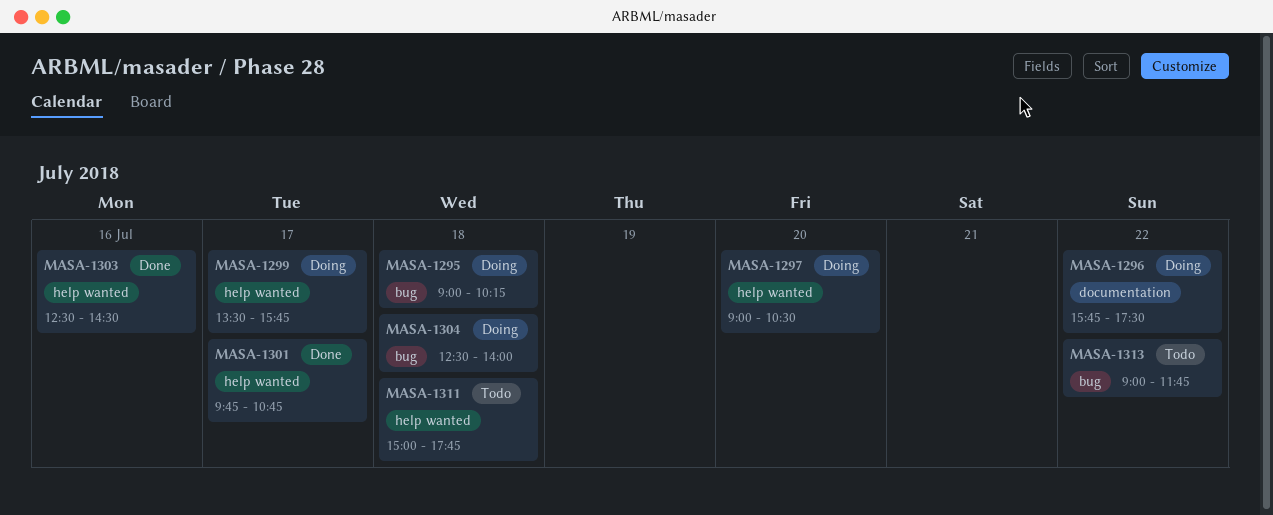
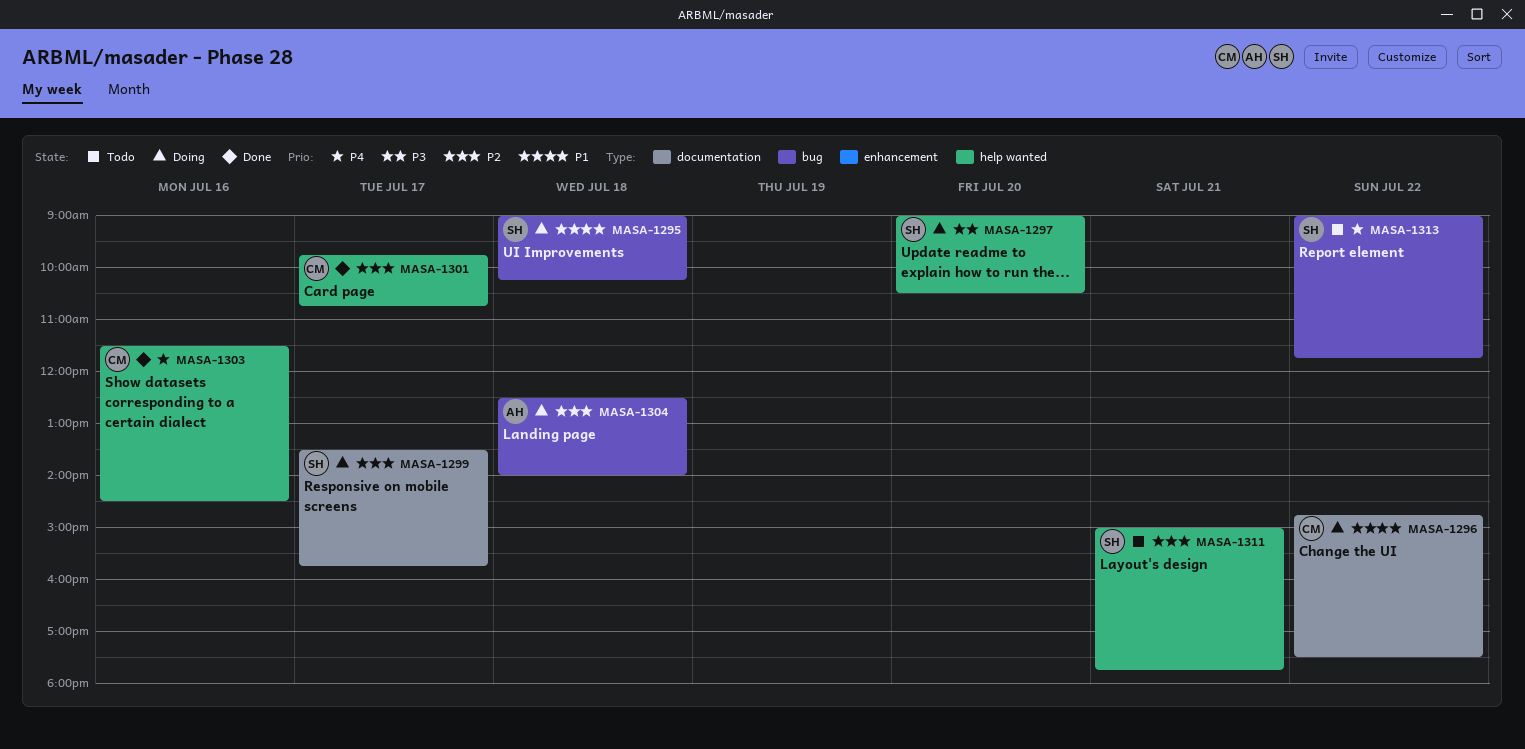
MASA-1296, begins: 15:45 -> 14:45
MASA-1299, label: help wanted -> documentation
MASA-1303, begins: 12:30 -> 11:30
MASA-1311, day: Jul 18 -> Jul 21

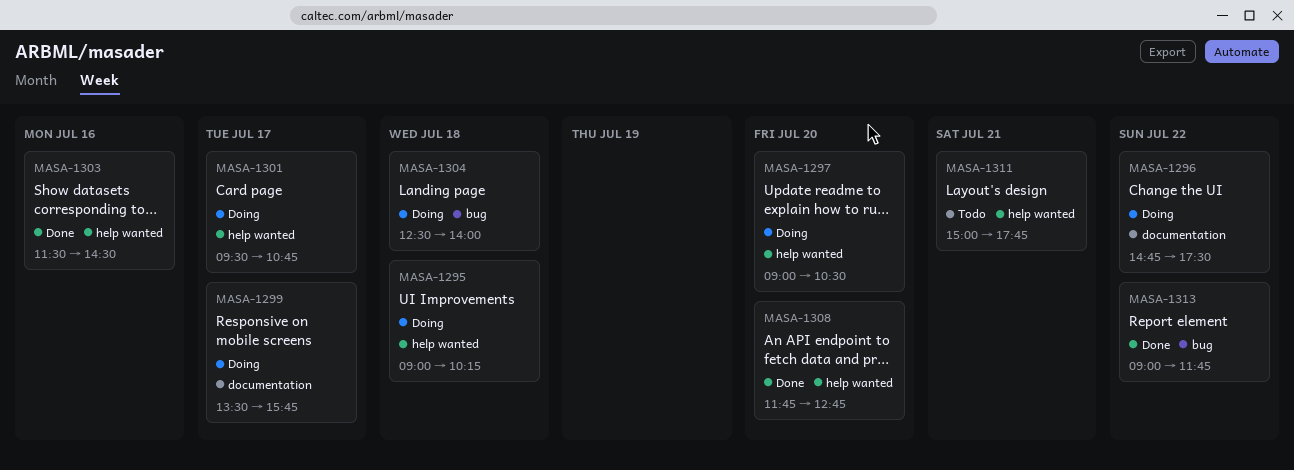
MASA-1295, label: bug -> help wanted
MASA-1301, status: Done -> Doing
MASA-1301, begins: 09:45 -> 09:30
MASA-1308: none -> present
MASA-1313, status: Todo -> Done

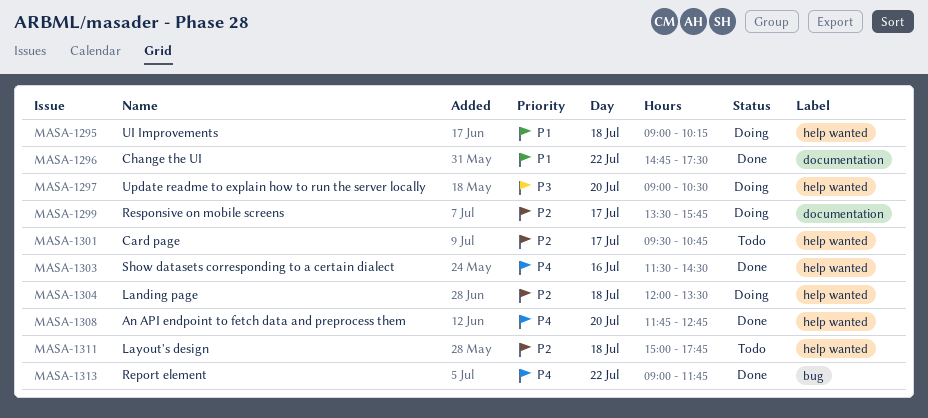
MASA-1296, status: Doing -> Done
MASA-1301, status: Doing -> Todo
MASA-1304, label: bug -> help wanted
MASA-1304, begins: 12:30 -> 12:00
MASA-1304, ends: 14:00 -> 13:30
MASA-1311, day: Jul 21 -> Jul 18

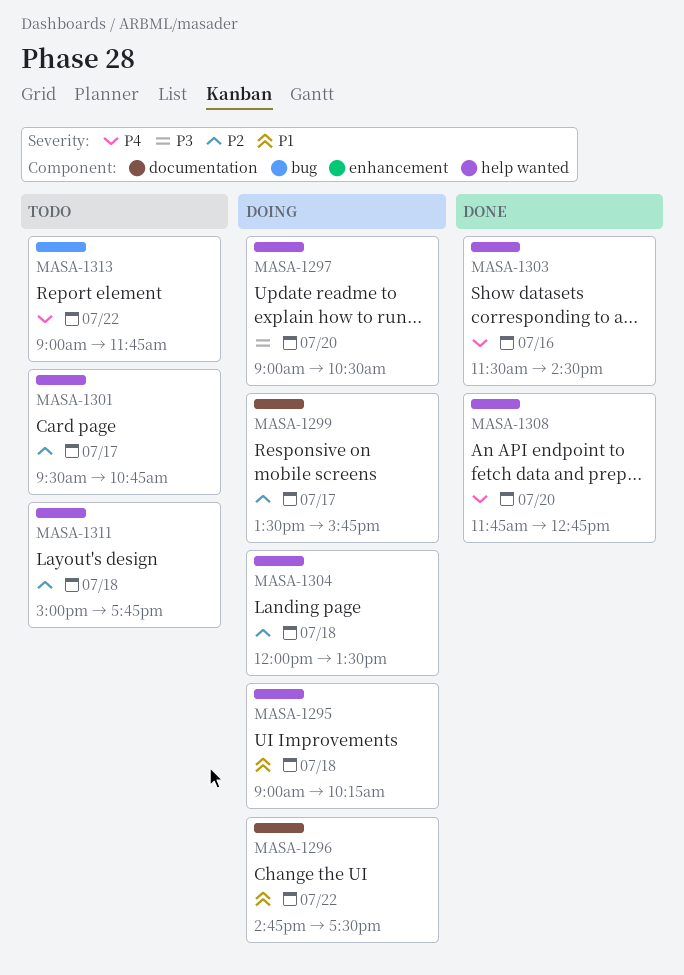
MASA-1296, status: Done -> Doing
MASA-1313, status: Done -> Todo

